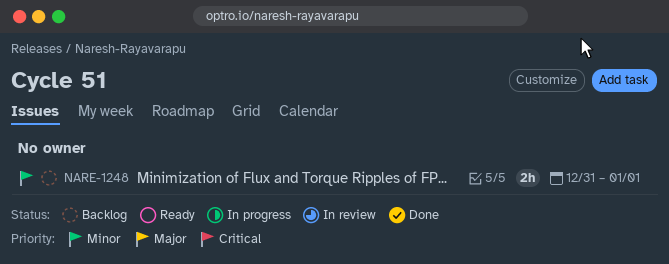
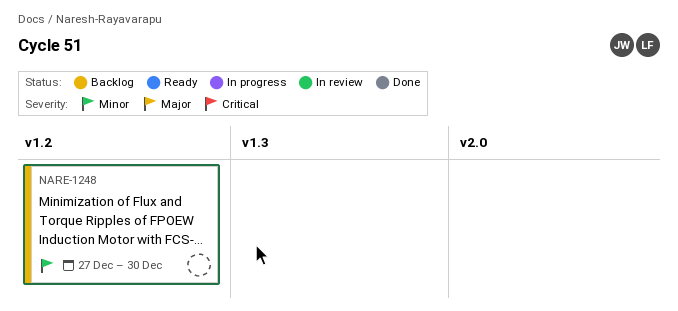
NARE-1248, start: Dec 31 -> Dec 27
NARE-1248, due: Jan 1 -> Dec 30

